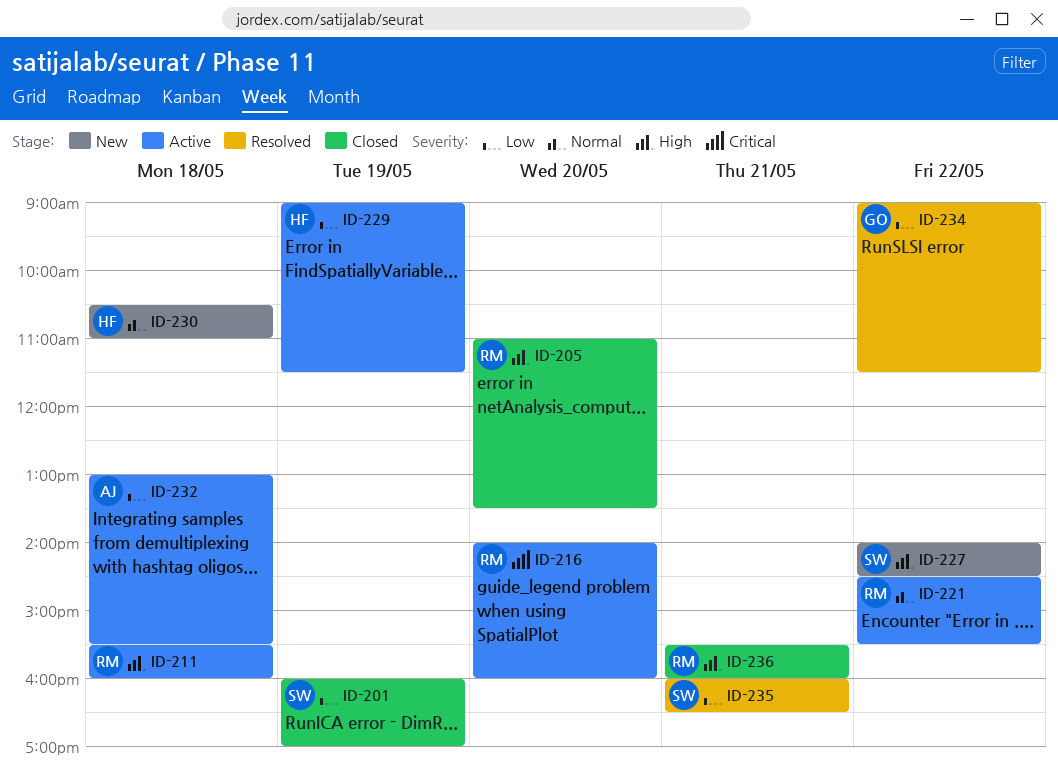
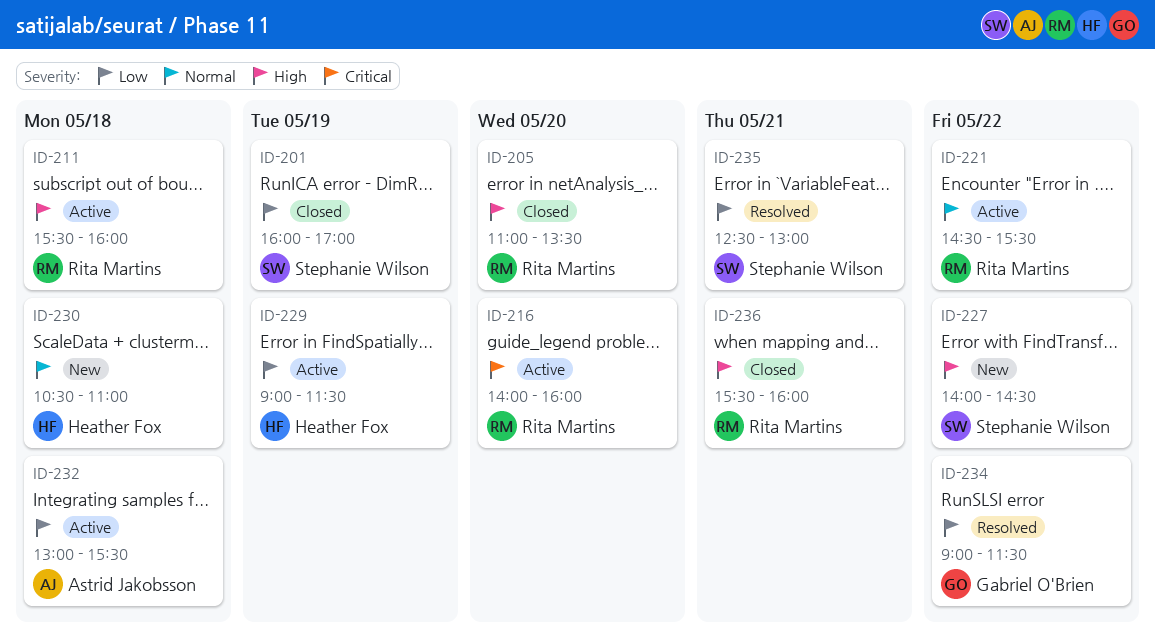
ID-235, begins: 16:00 -> 12:30
ID-235, ends: 16:30 -> 13:00

